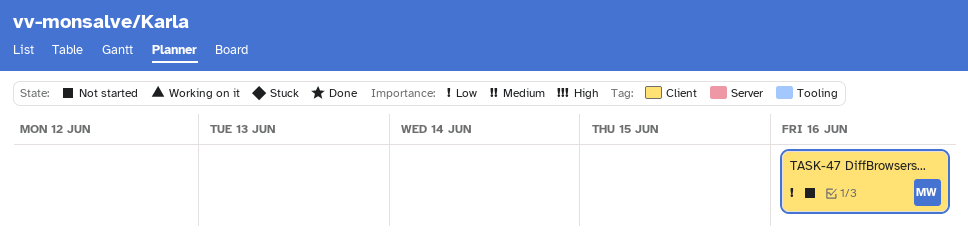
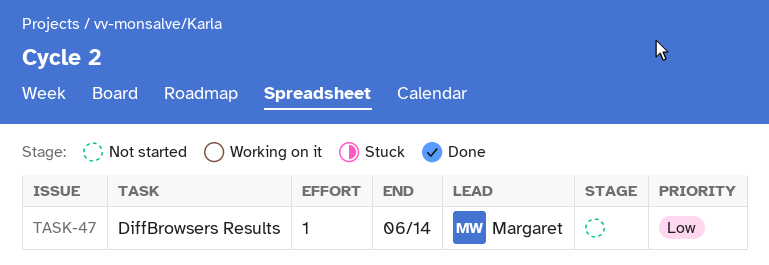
TASK-47, due: Jun 16 -> Jun 14

